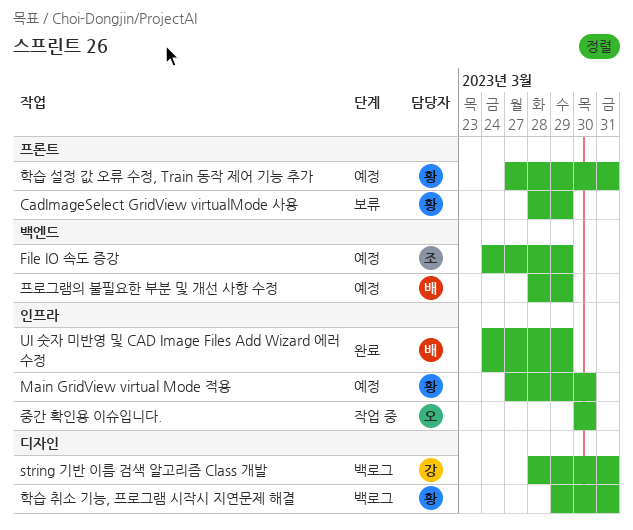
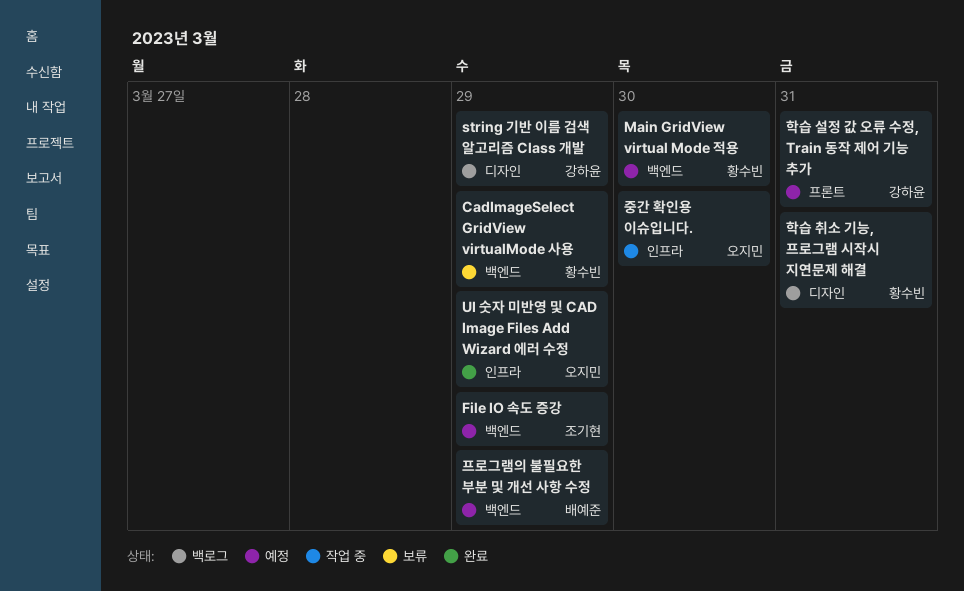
CadImageSelect GridView virtualMode 사용, label: 프론트 -> 백엔드
Main GridView virtual Mode 적용, label: 인프라 -> 백엔드
string 기반 이름 검색 알고리즘 Class 개발, due: Mar 31 -> Mar 29
UI 숫자 미반영 및 CAD Image Files Add Wizard 에러 수정, owner: 배예준 -> 오지민
학습 설정 값 오류 수정, Train 동작 제어 기능 추가, owner: 황수빈 -> 강하윤

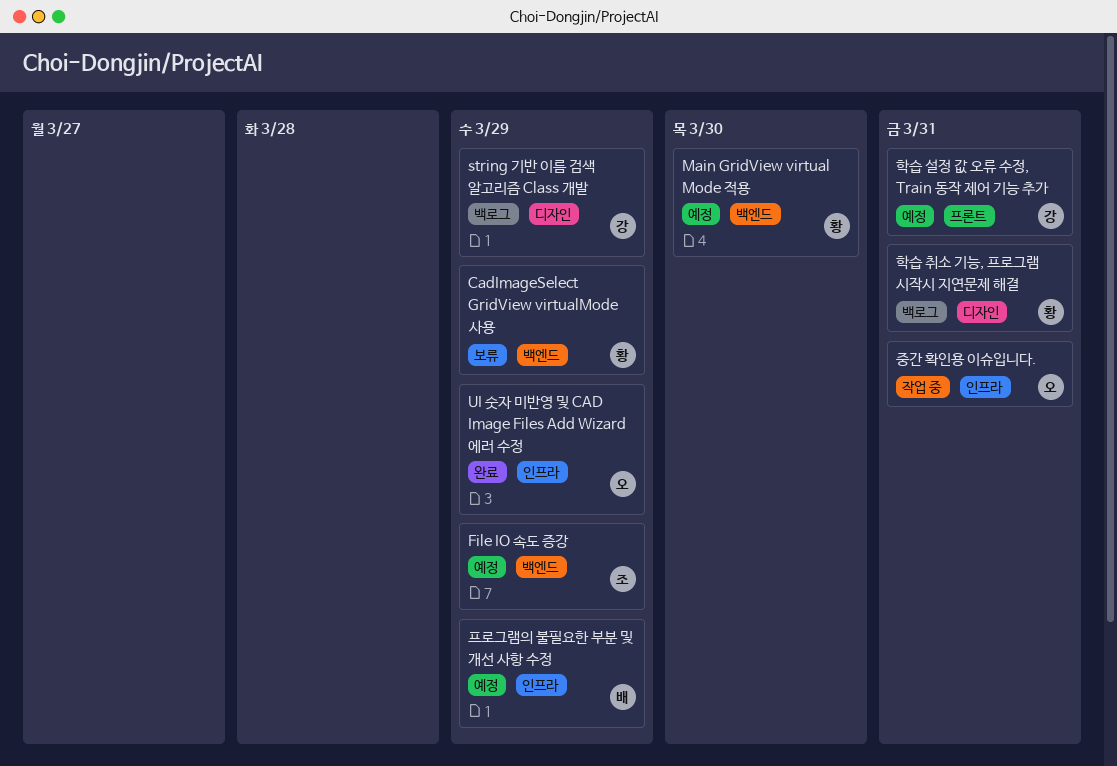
중간 확인용 이슈입니다., due: Mar 30 -> Mar 31
프로그램의 불필요한 부분 및 개선 사항 수정, label: 백엔드 -> 인프라

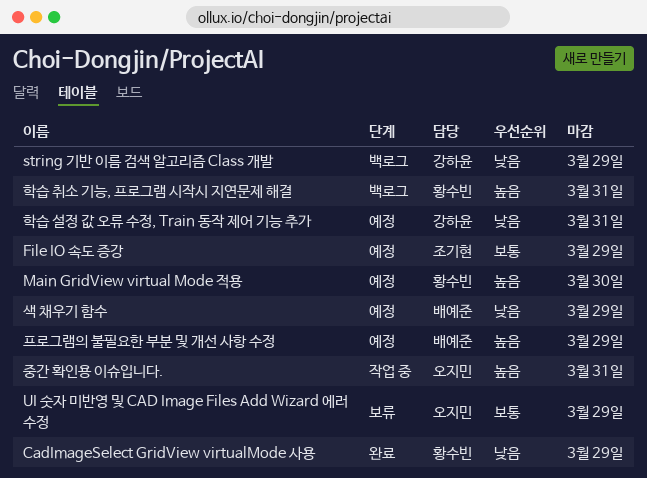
CadImageSelect GridView virtualMode 사용, status: 보류 -> 완료
UI 숫자 미반영 및 CAD Image Files Add Wizard 에러 수정, status: 완료 -> 보류
색 채우기 함수: none -> present

